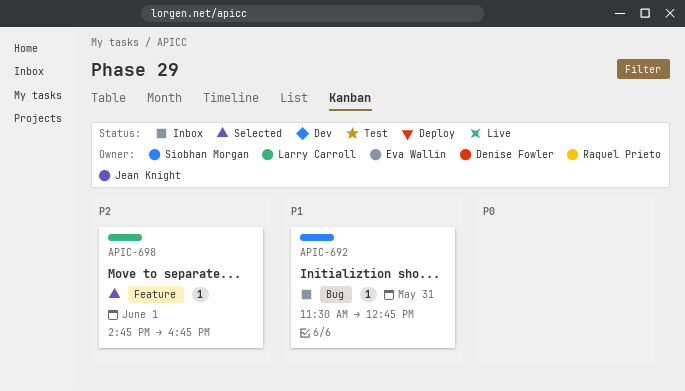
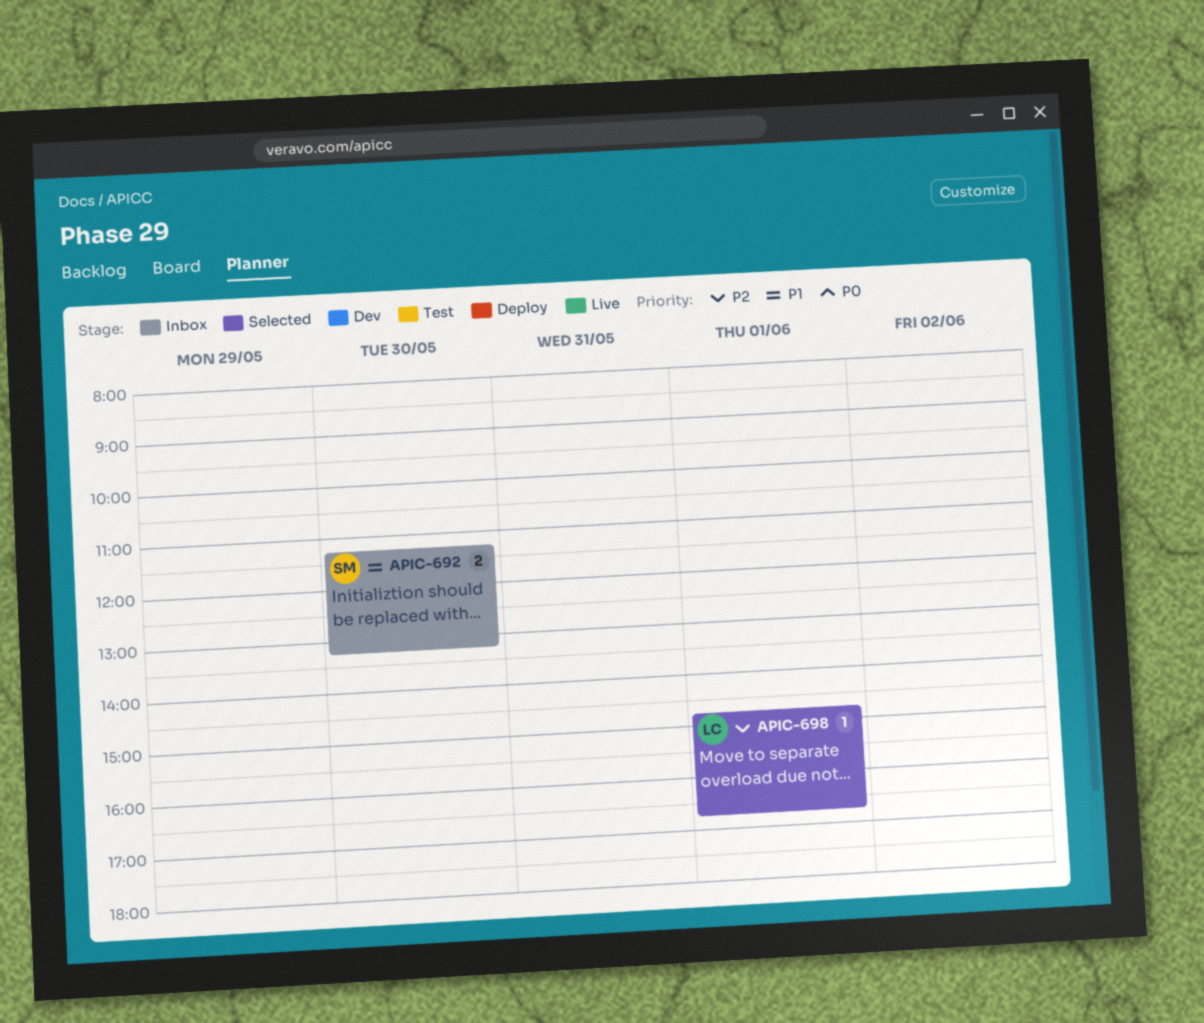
APIC-692, estimate: 1 -> 2
APIC-692, day: May 31 -> May 30
APIC-692, begins: 11:30 -> 11:15
APIC-692, ends: 12:45 -> 13:15

